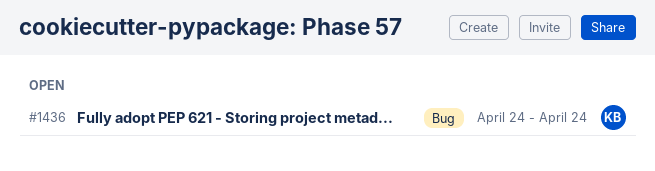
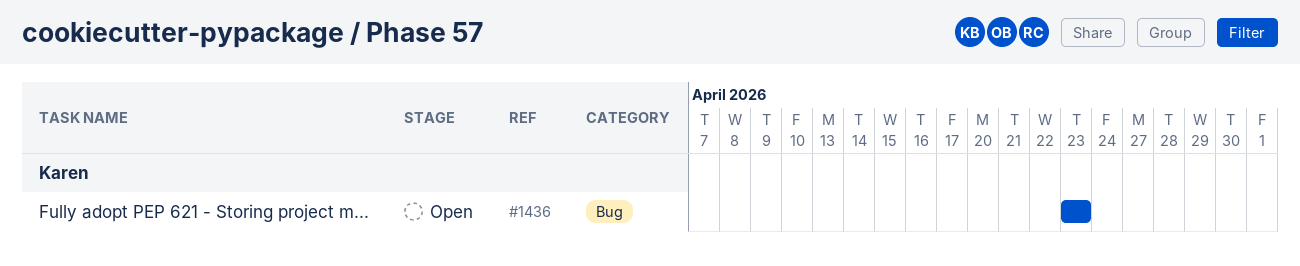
#1436, start: Apr 24 -> Apr 23
#1436, due: Apr 24 -> Apr 23

